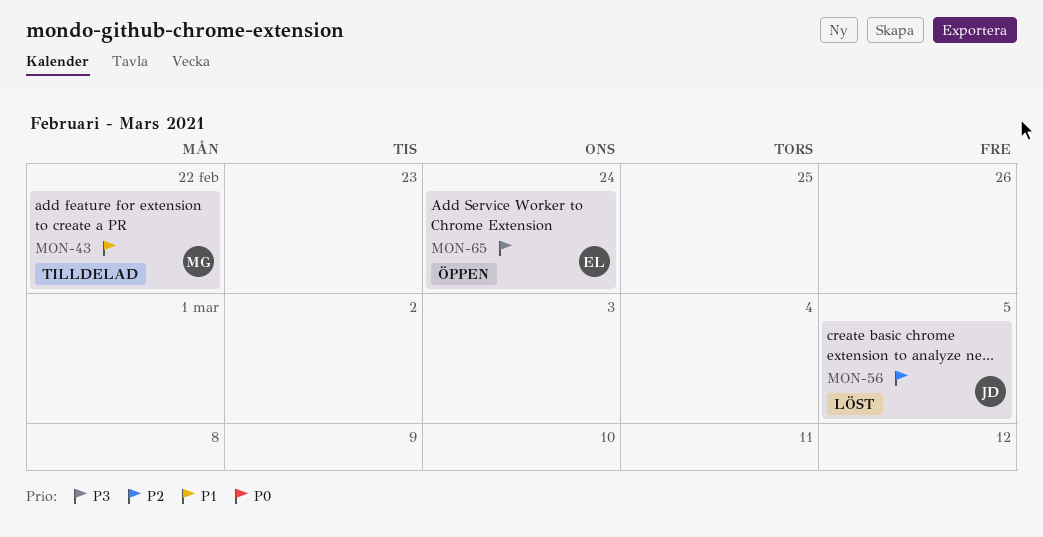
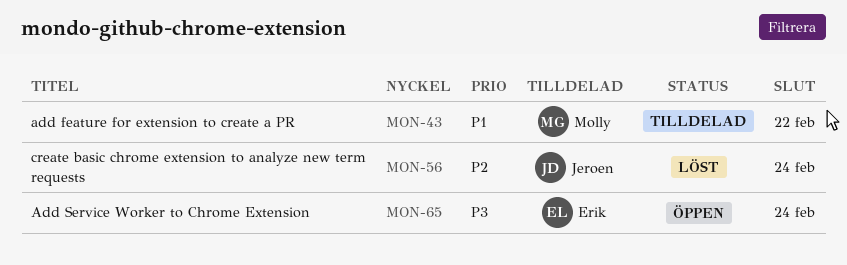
MON-56, due: Mar 5 -> Feb 24

